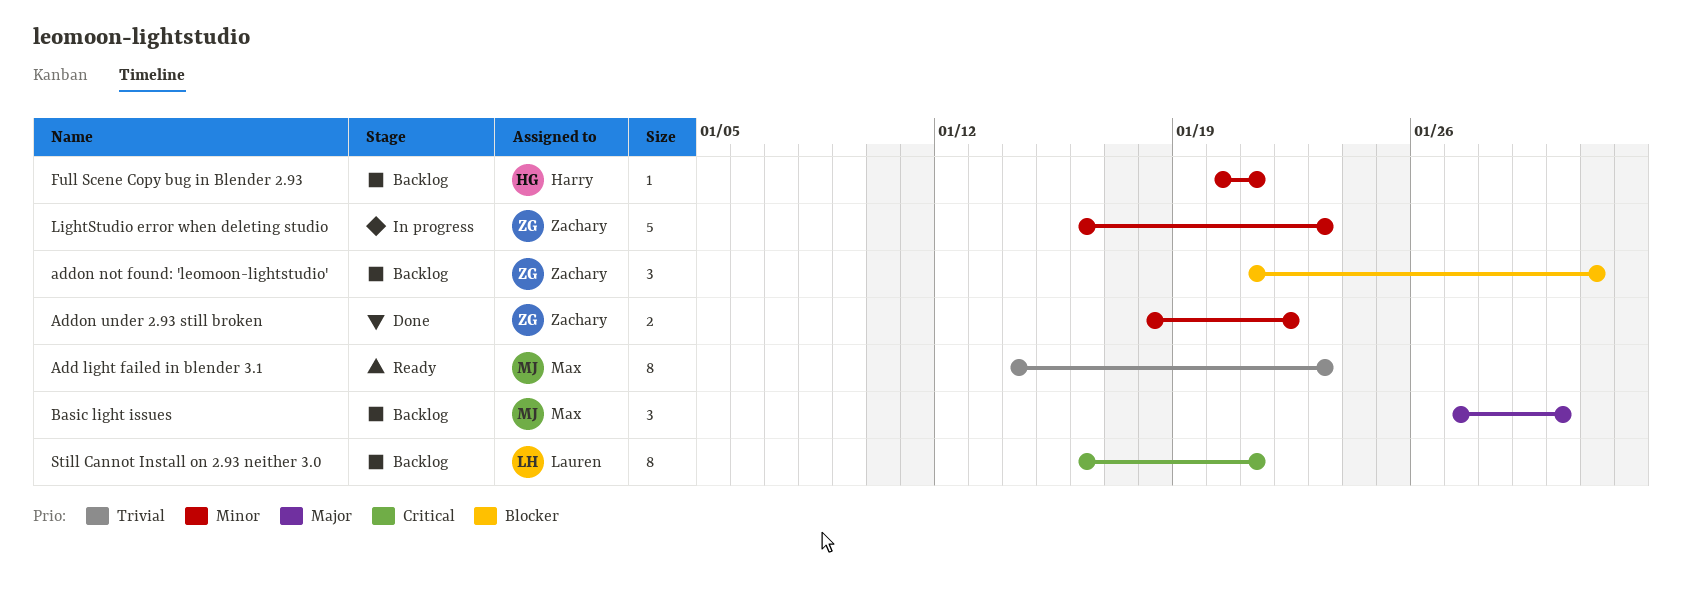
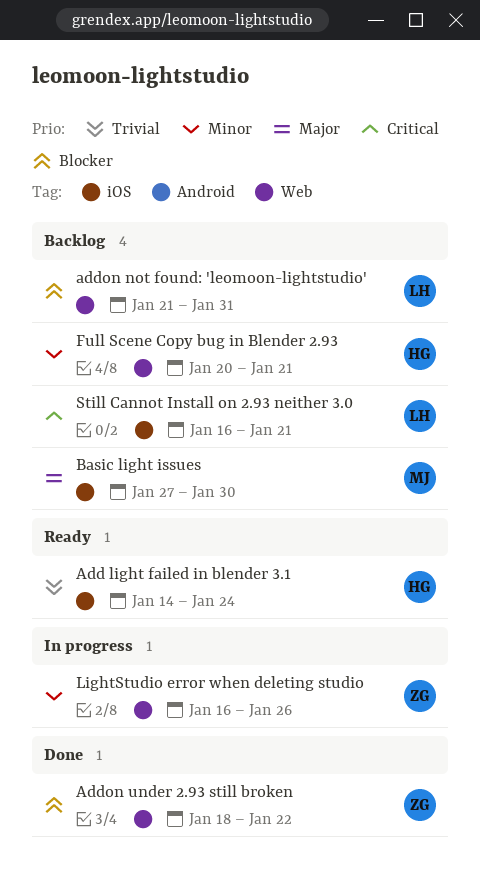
Add light failed in blender 3.1, owner: Max -> Harry
Add light failed in blender 3.1, due: Jan 23 -> Jan 24
addon not found: 'leomoon-lightstudio', owner: Zachary -> Lauren
Addon under 2.93 still broken, priority: Minor -> Blocker
LightStudio error when deleting studio, due: Jan 23 -> Jan 26

